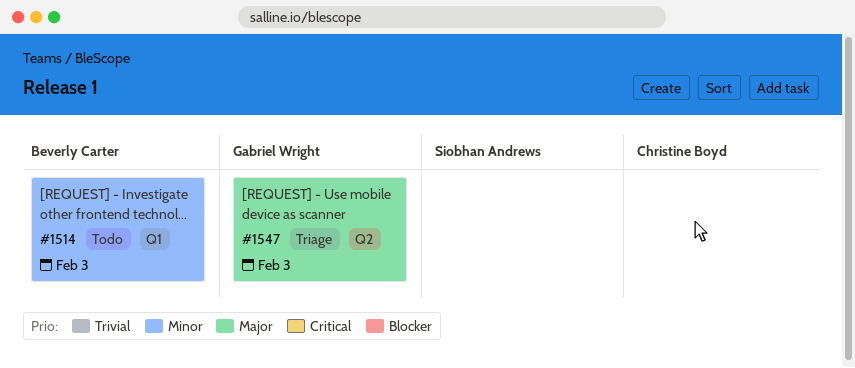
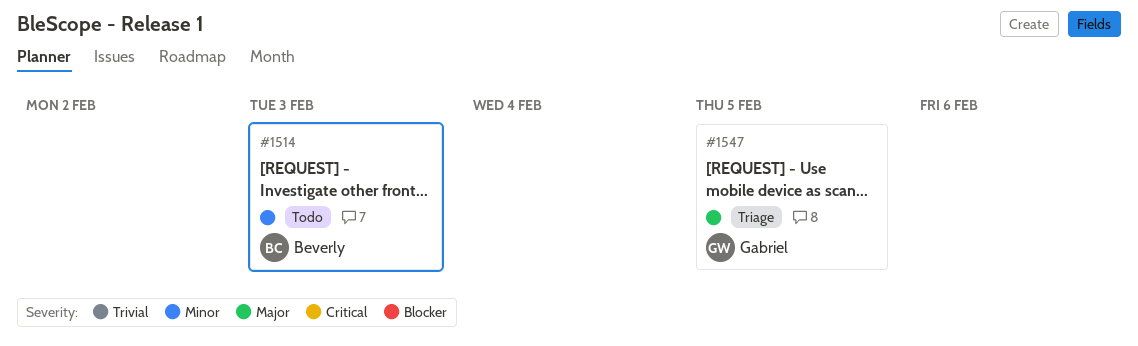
#1547, due: Feb 3 -> Feb 5

